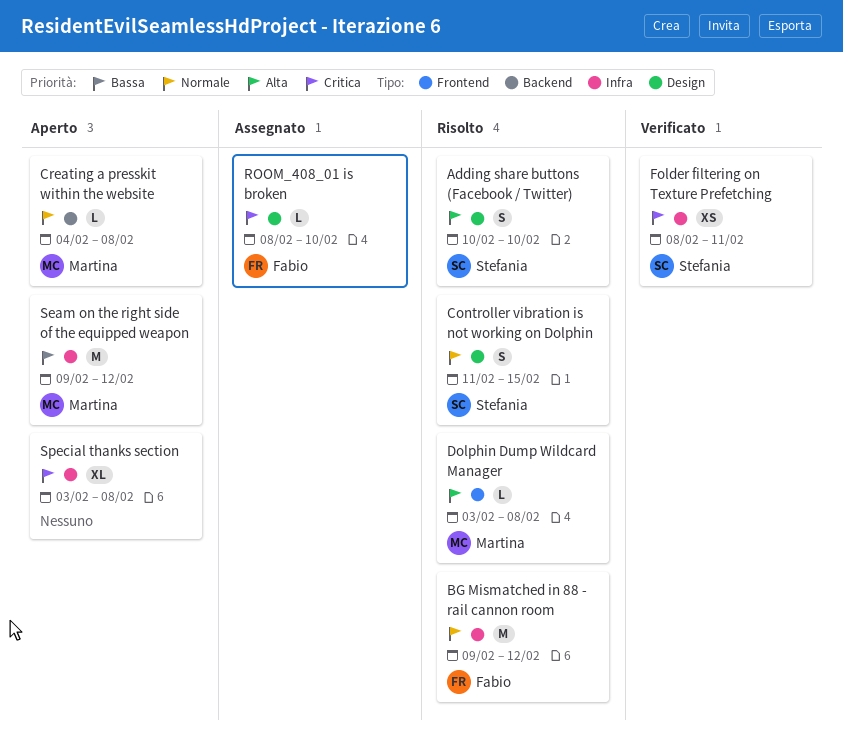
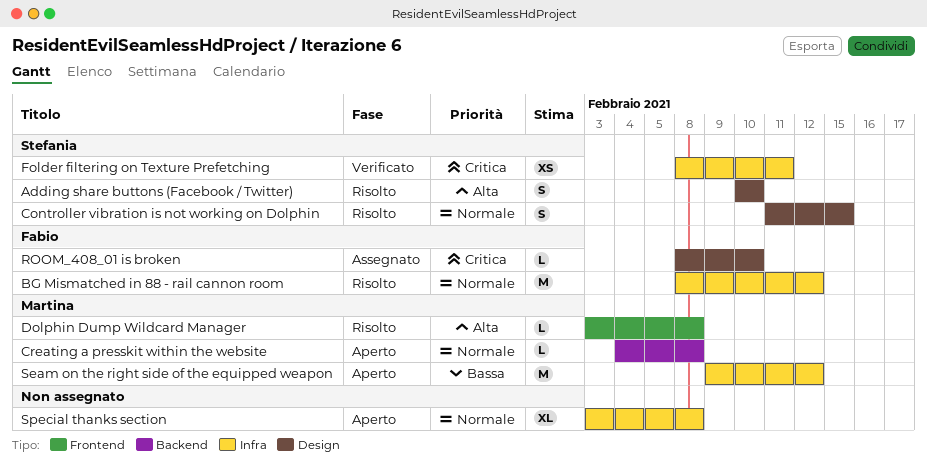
BG Mismatched in 88 - rail cannon room, start: Feb 9 -> Feb 8
Special thanks section, priority: Critica -> Normale

